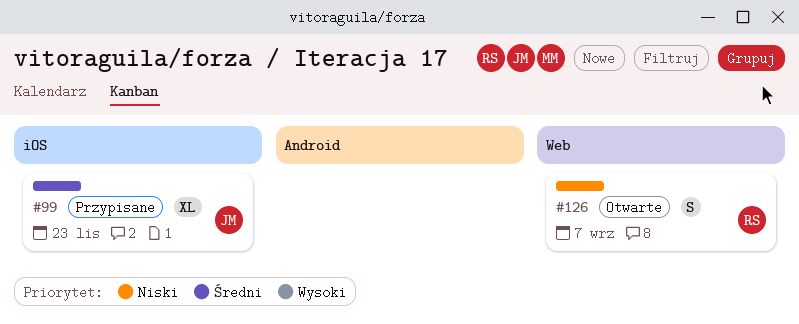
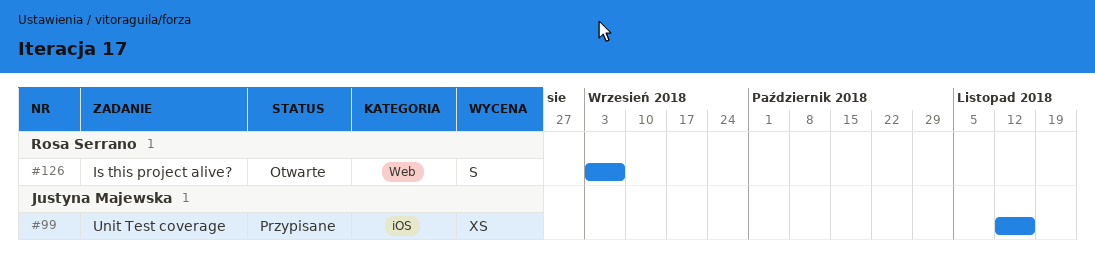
#99, estimate: XL -> XS
#99, due: Nov 23 -> Nov 16

